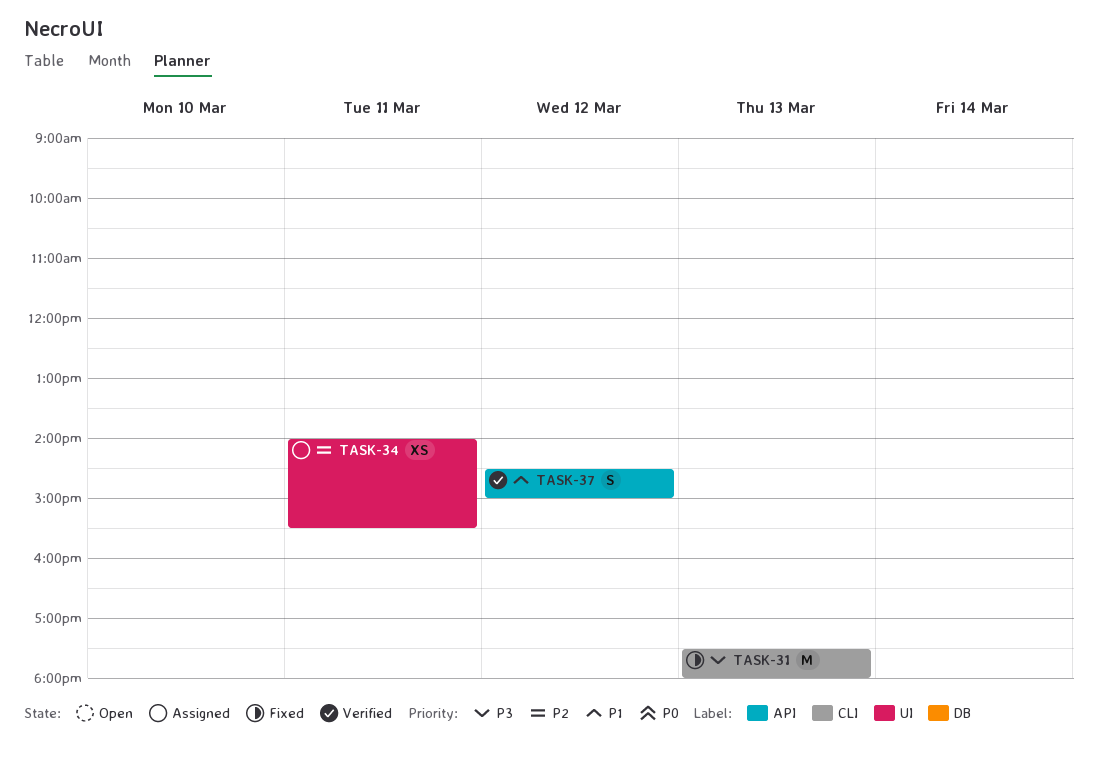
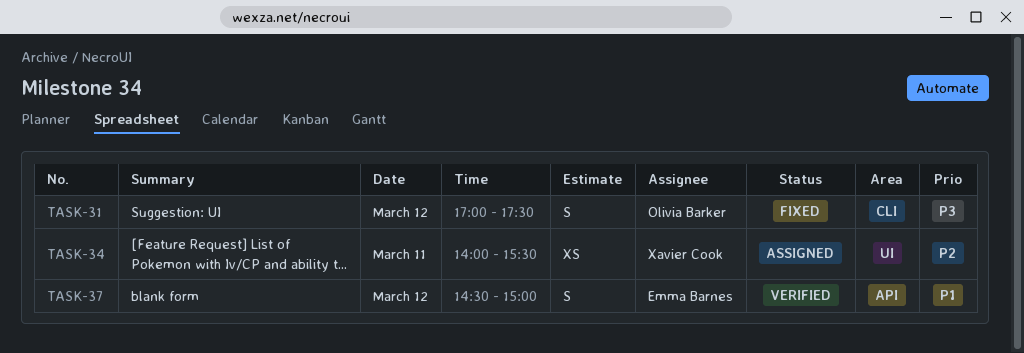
TASK-31, estimate: M -> S
TASK-31, day: Mar 13 -> Mar 12
TASK-31, begins: 17:30 -> 17:00
TASK-31, ends: 18:00 -> 17:30

